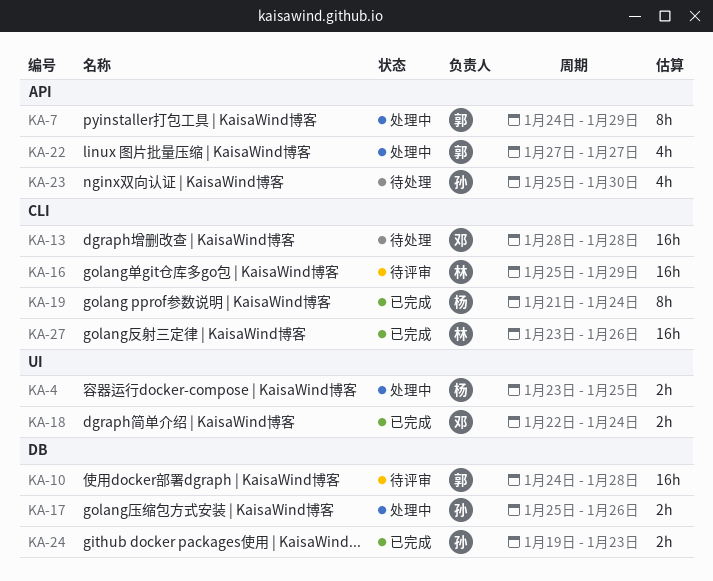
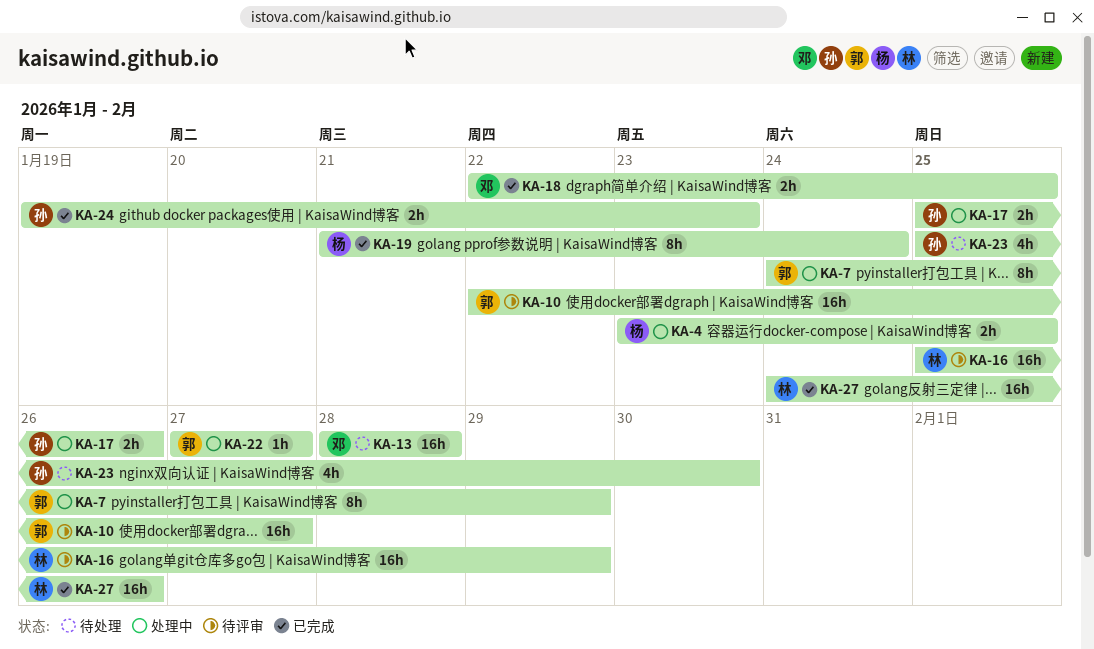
KA-10, start: Jan 24 -> Jan 22
KA-10, due: Jan 28 -> Jan 27
KA-18, due: Jan 24 -> Jan 25
KA-22, estimate: 4h -> 1h
KA-27, start: Jan 23 -> Jan 24

